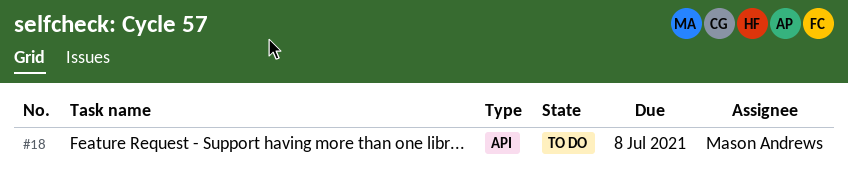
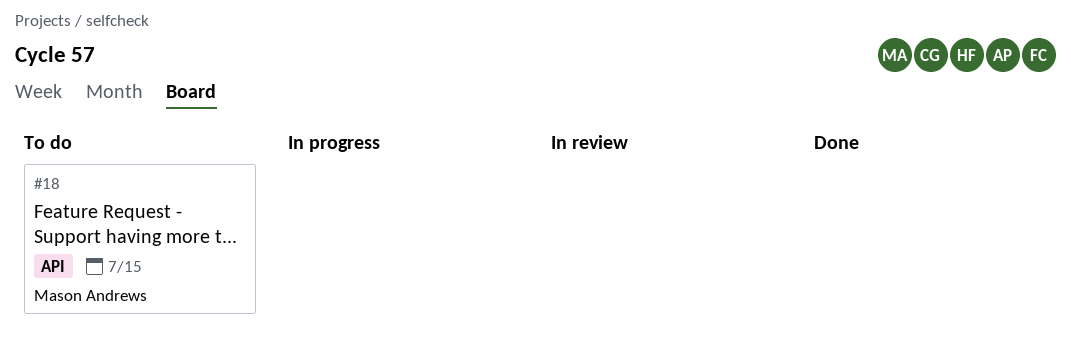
#18, due: Jul 8 -> Jul 15

